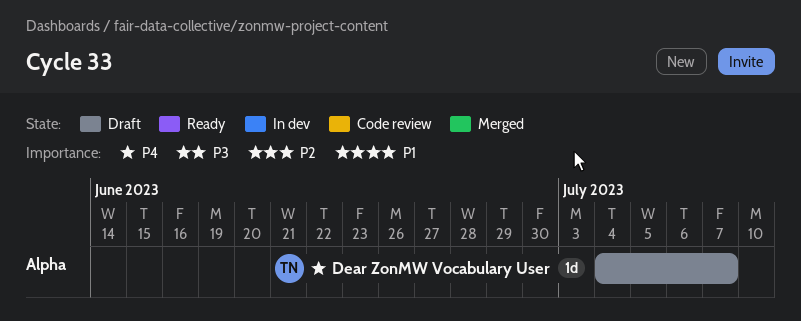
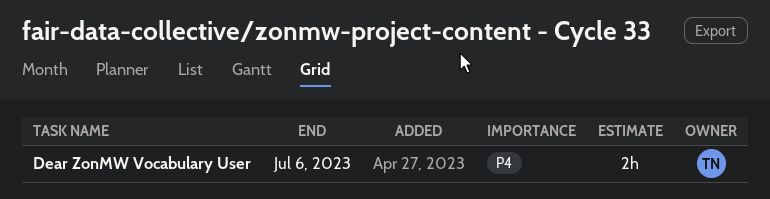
Dear ZonMW Vocabulary User, estimate: 1d -> 2h
Dear ZonMW Vocabulary User, due: Jul 7 -> Jul 6

